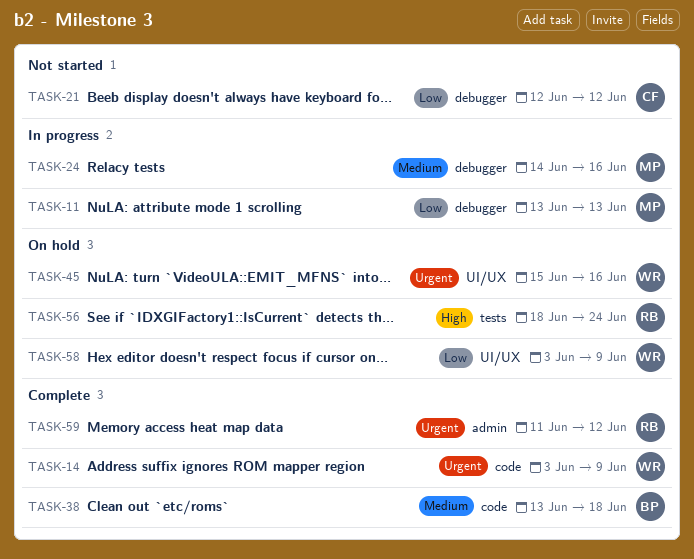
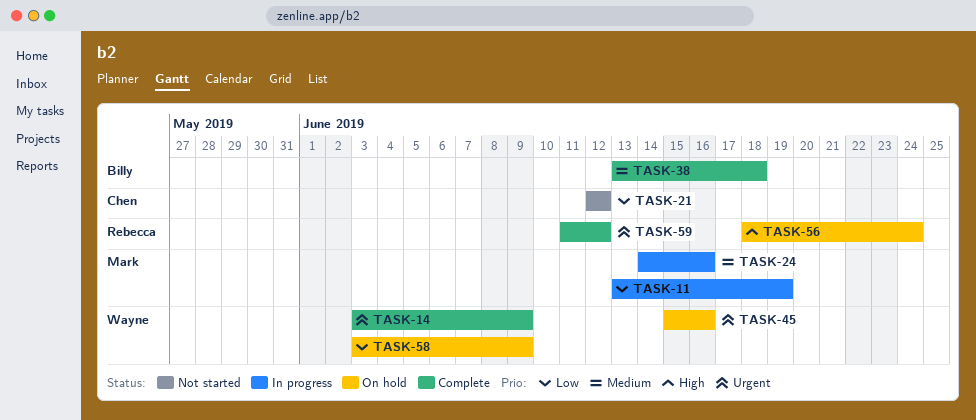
TASK-11, due: Jun 13 -> Jun 19

